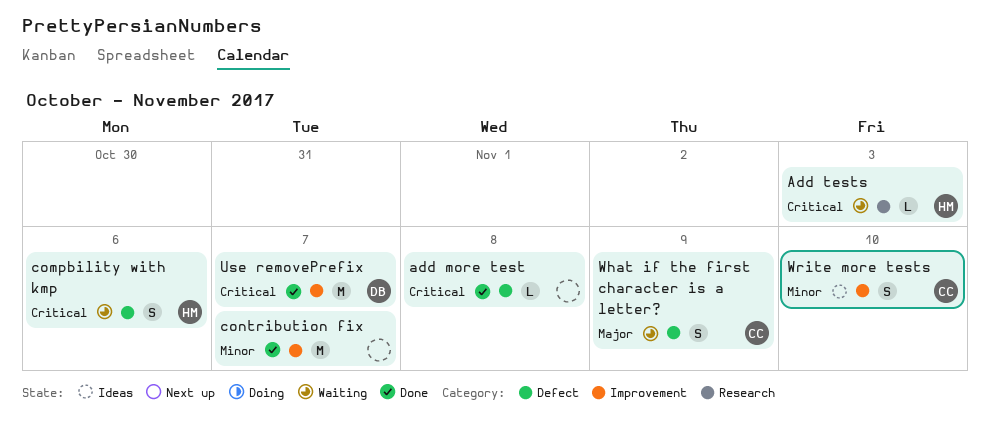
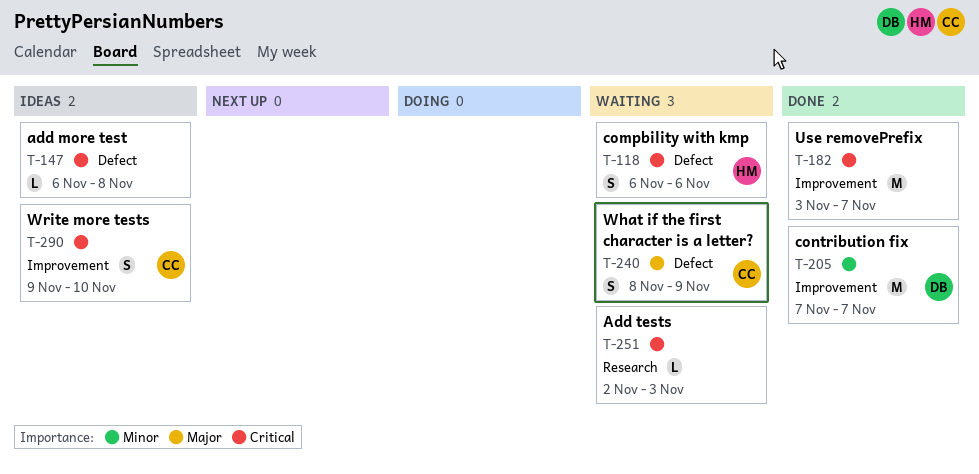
add more test, status: Done -> Ideas
Add tests, owner: HM -> none
contribution fix, owner: none -> DB
Use removePrefix, owner: DB -> none
Write more tests, priority: Minor -> Critical

